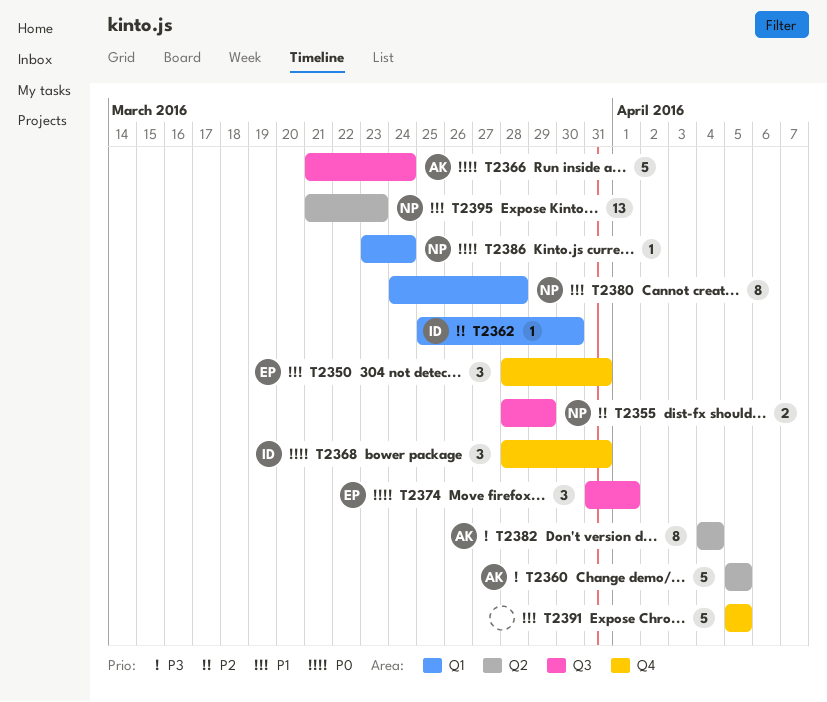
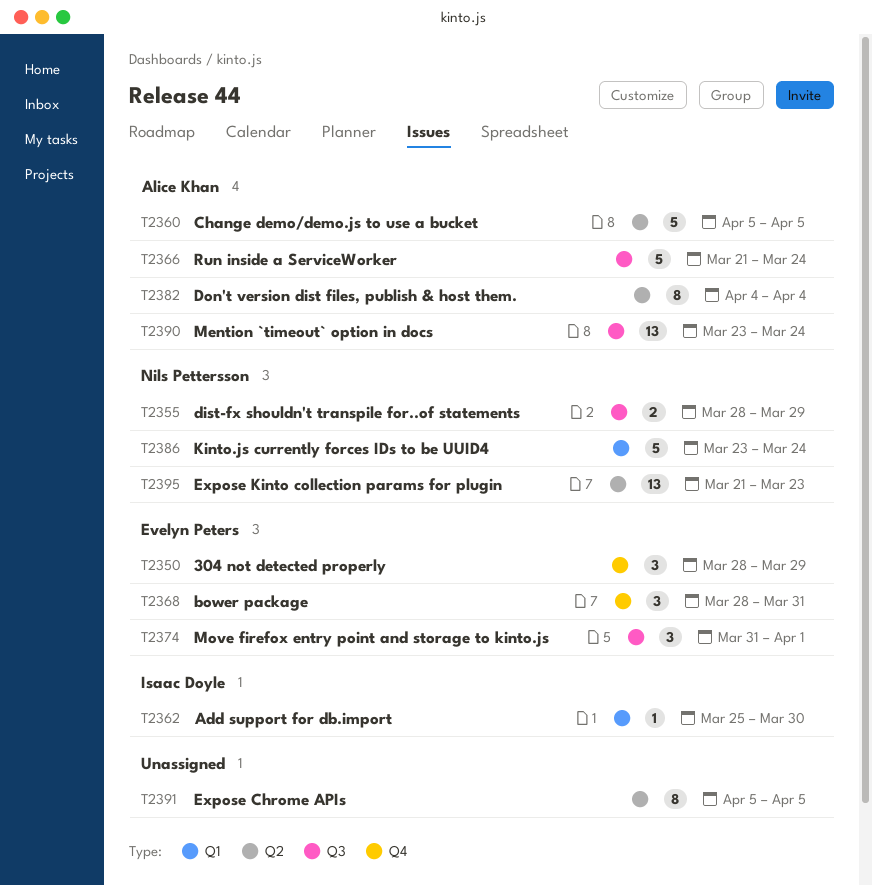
T2350, due: Mar 31 -> Mar 29
T2368, owner: Isaac Doyle -> Evelyn Peters
T2380: present -> none
T2386, estimate: 1 -> 5
T2390: none -> present
T2391, label: Q4 -> Q2
T2391, estimate: 5 -> 8

